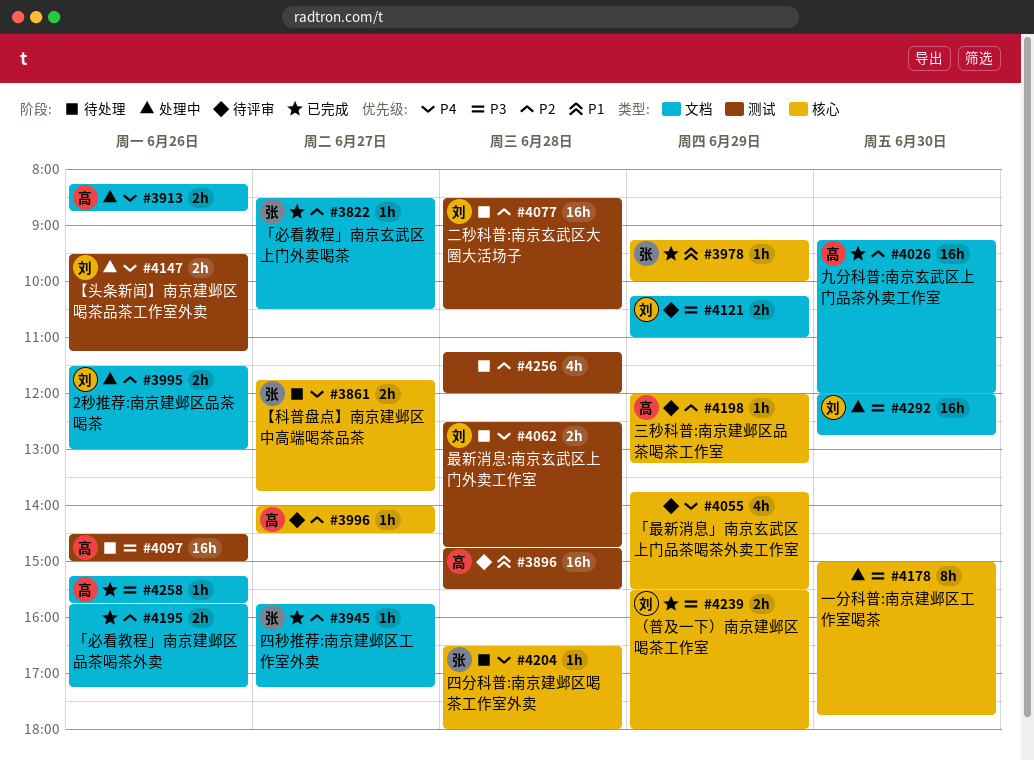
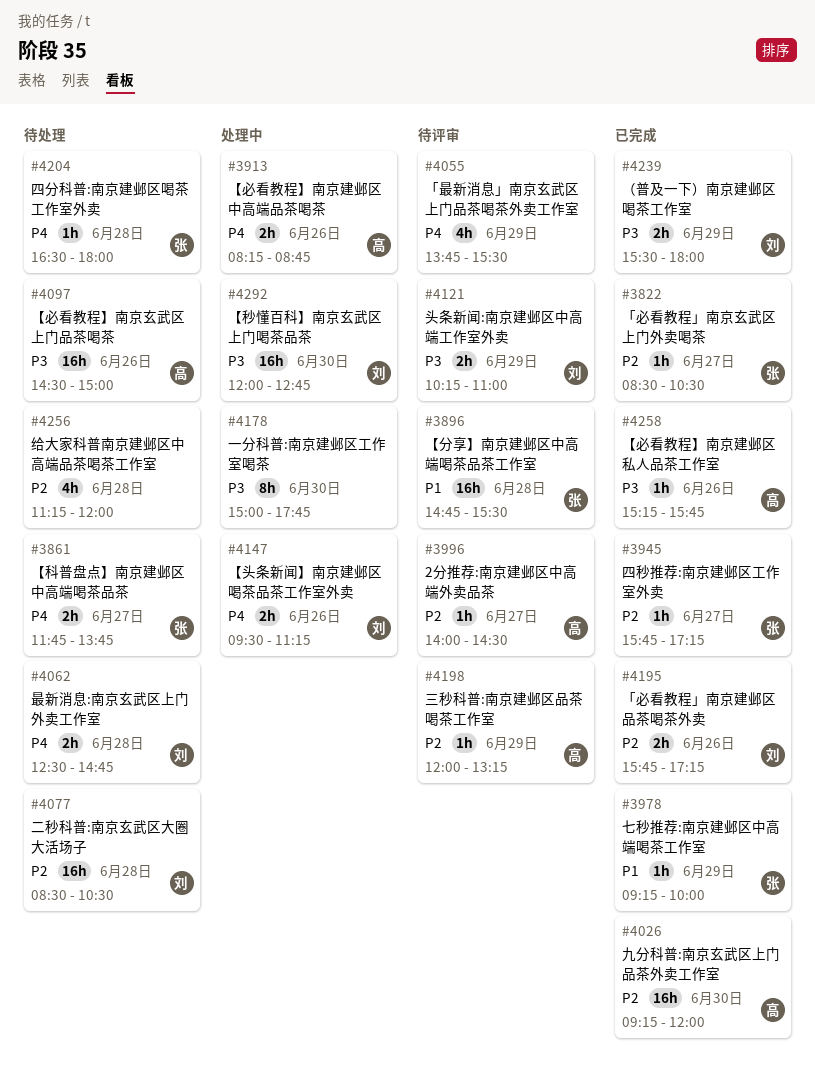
#3896, owner: 高 -> 张
#3995: present -> none
#4195, owner: none -> 刘

